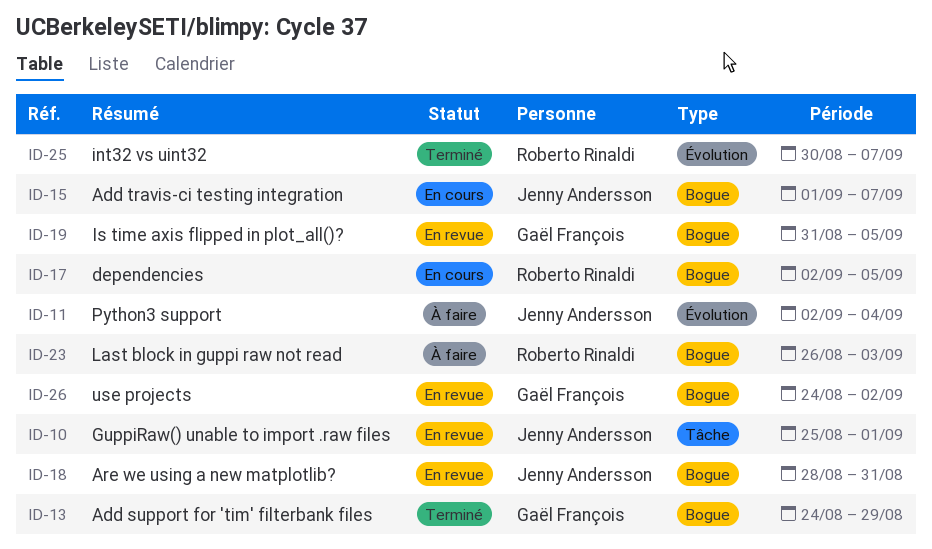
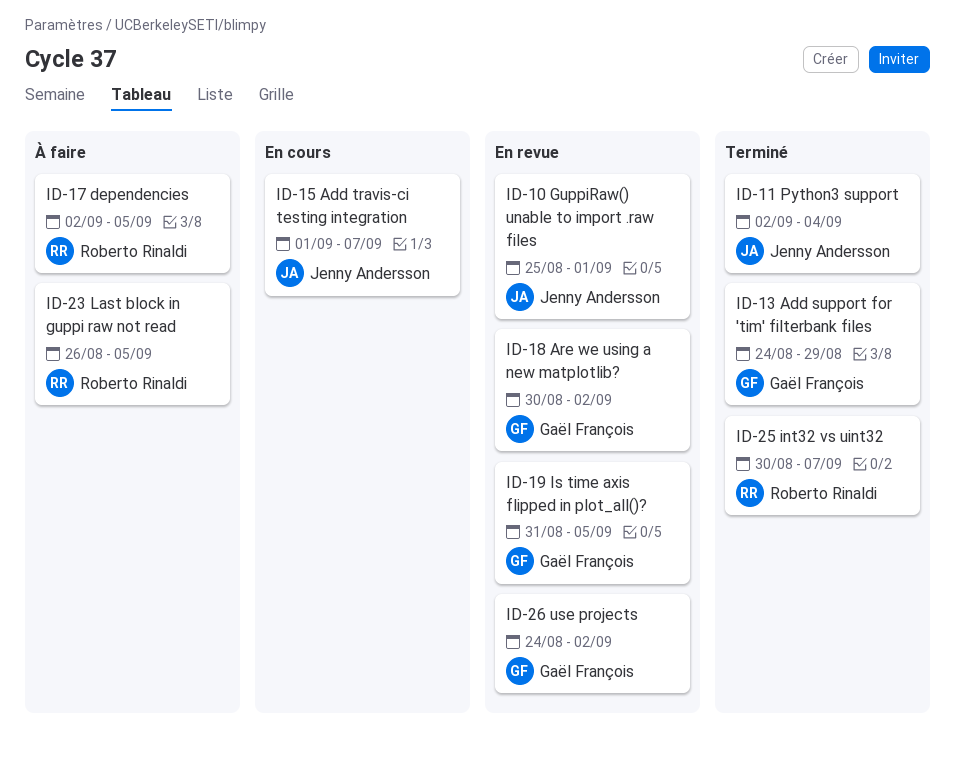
ID-11, status: À faire -> Terminé
ID-17, status: En cours -> À faire
ID-18, owner: Jenny Andersson -> Gaël François
ID-18, start: Aug 28 -> Aug 30
ID-18, due: Aug 31 -> Sep 2
ID-23, due: Sep 3 -> Sep 5

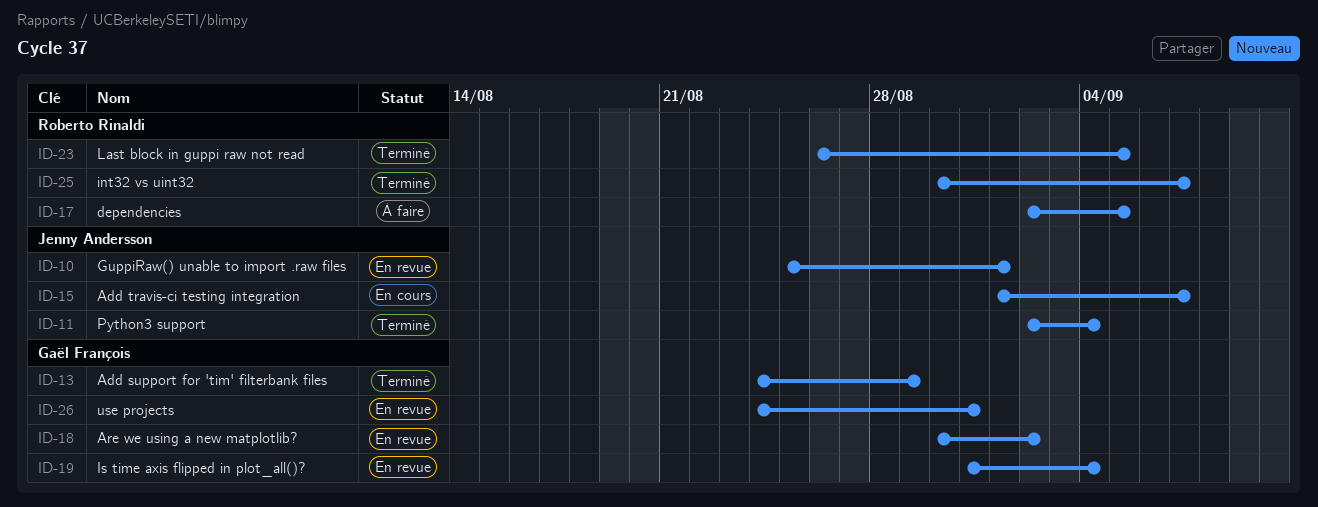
ID-19, due: Sep 5 -> Sep 4
ID-23, status: À faire -> Terminé
ID-26, due: Sep 2 -> Aug 31

